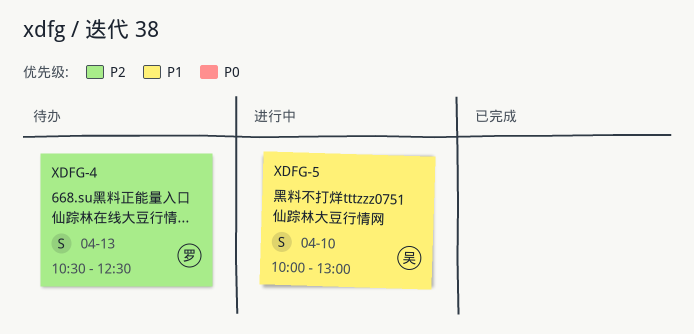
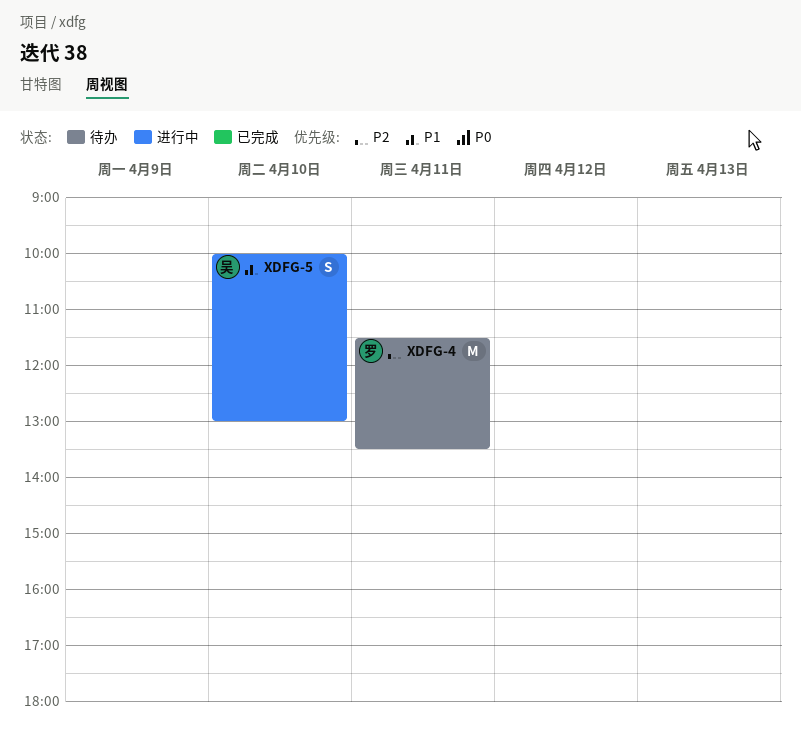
XDFG-4, estimate: S -> M
XDFG-4, day: Apr 13 -> Apr 11
XDFG-4, begins: 10:30 -> 11:30
XDFG-4, ends: 12:30 -> 13:30

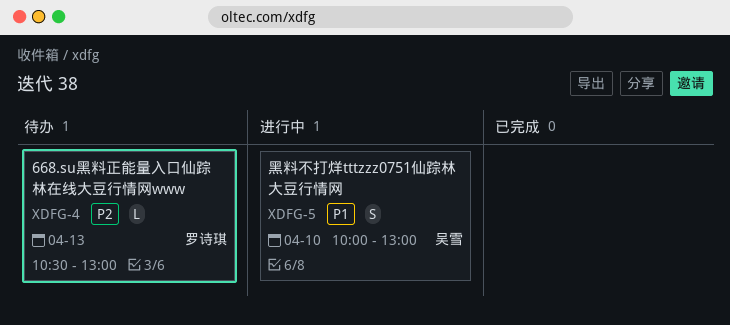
XDFG-4, estimate: M -> L
XDFG-4, day: Apr 11 -> Apr 13
XDFG-4, begins: 11:30 -> 10:30
XDFG-4, ends: 13:30 -> 13:00

